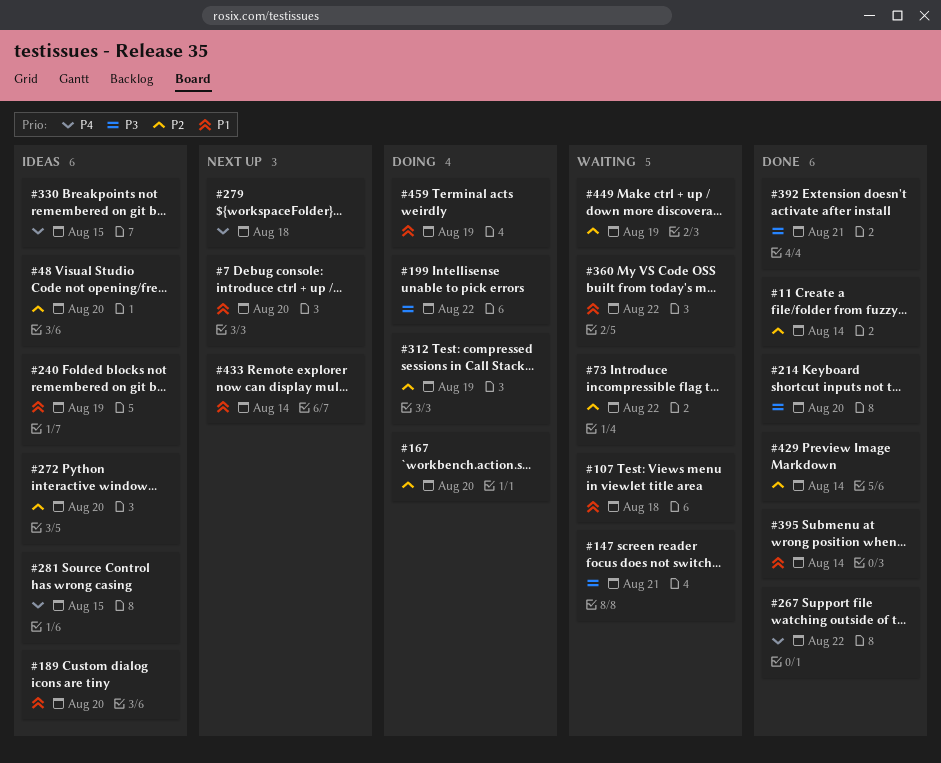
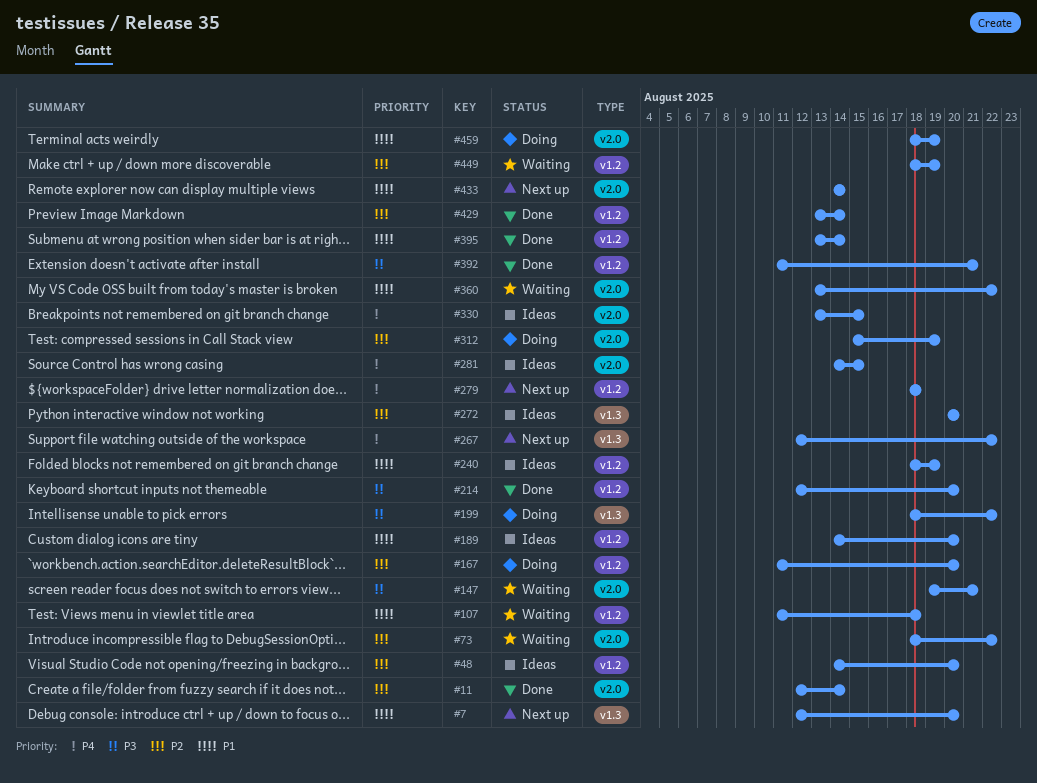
#267, status: Done -> Next up

